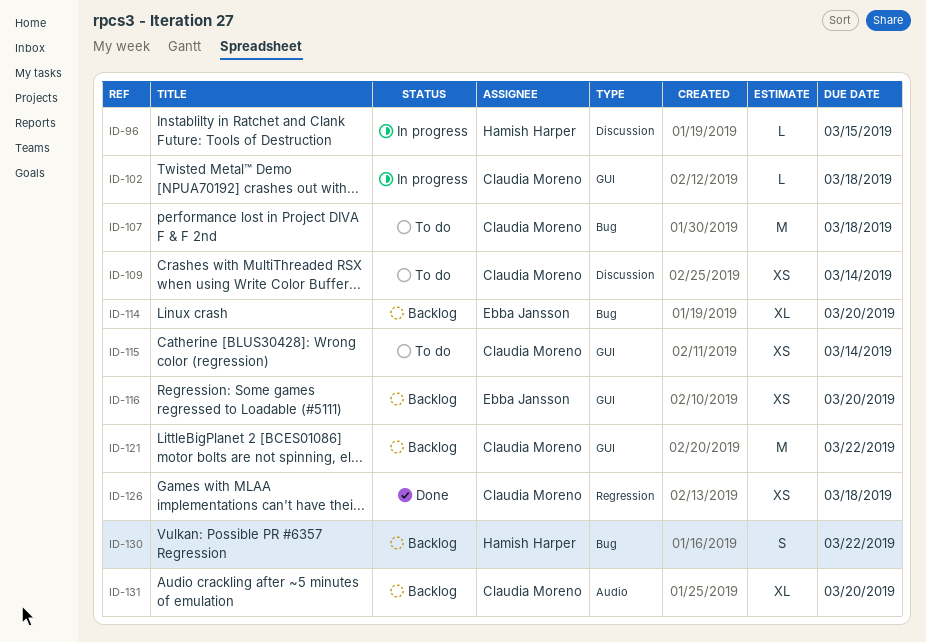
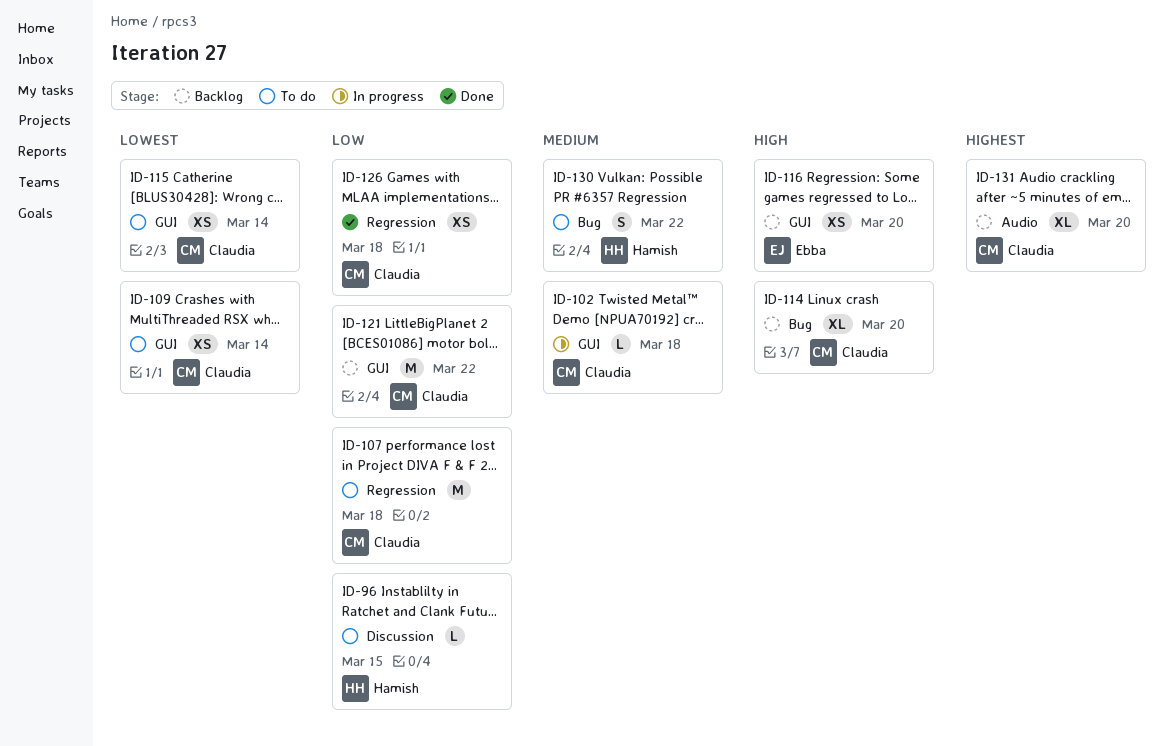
ID-96, status: In progress -> To do
ID-107, label: Bug -> Regression
ID-109, label: Discussion -> GUI
ID-114, owner: Ebba Jansson -> Claudia Moreno
ID-130, status: Backlog -> To do

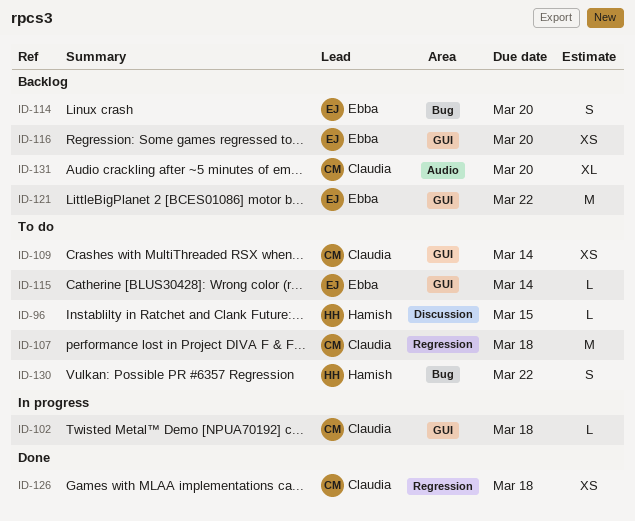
ID-114, owner: Claudia -> Ebba
ID-114, estimate: XL -> S
ID-115, owner: Claudia -> Ebba
ID-115, estimate: XS -> L
ID-121, owner: Claudia -> Ebba

